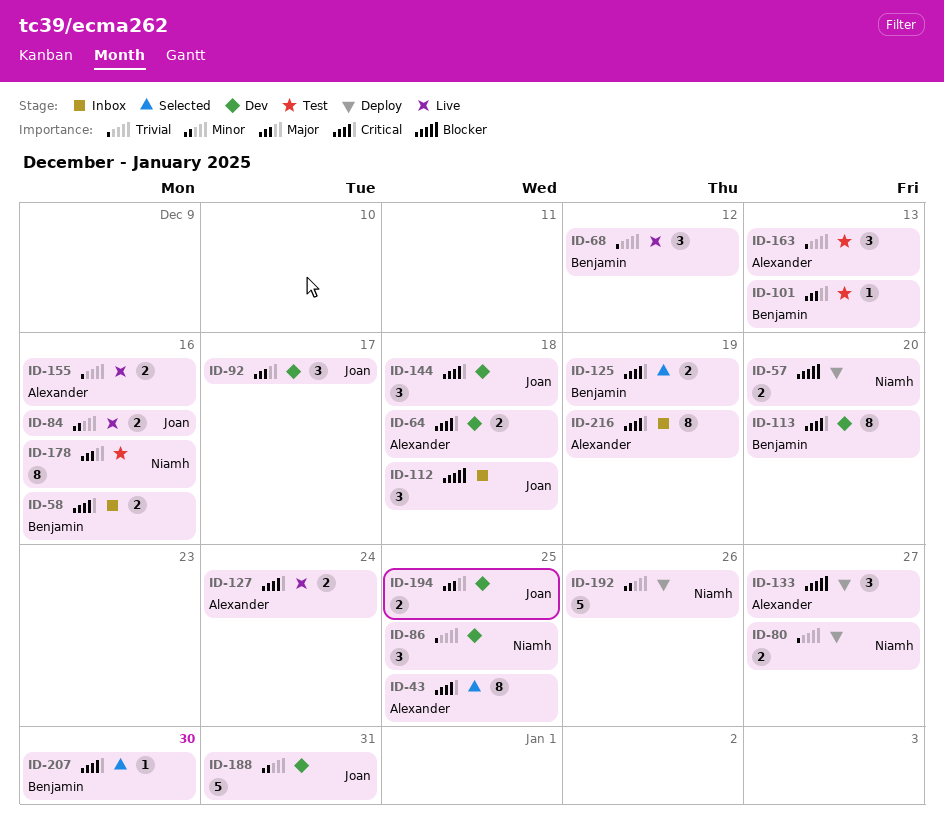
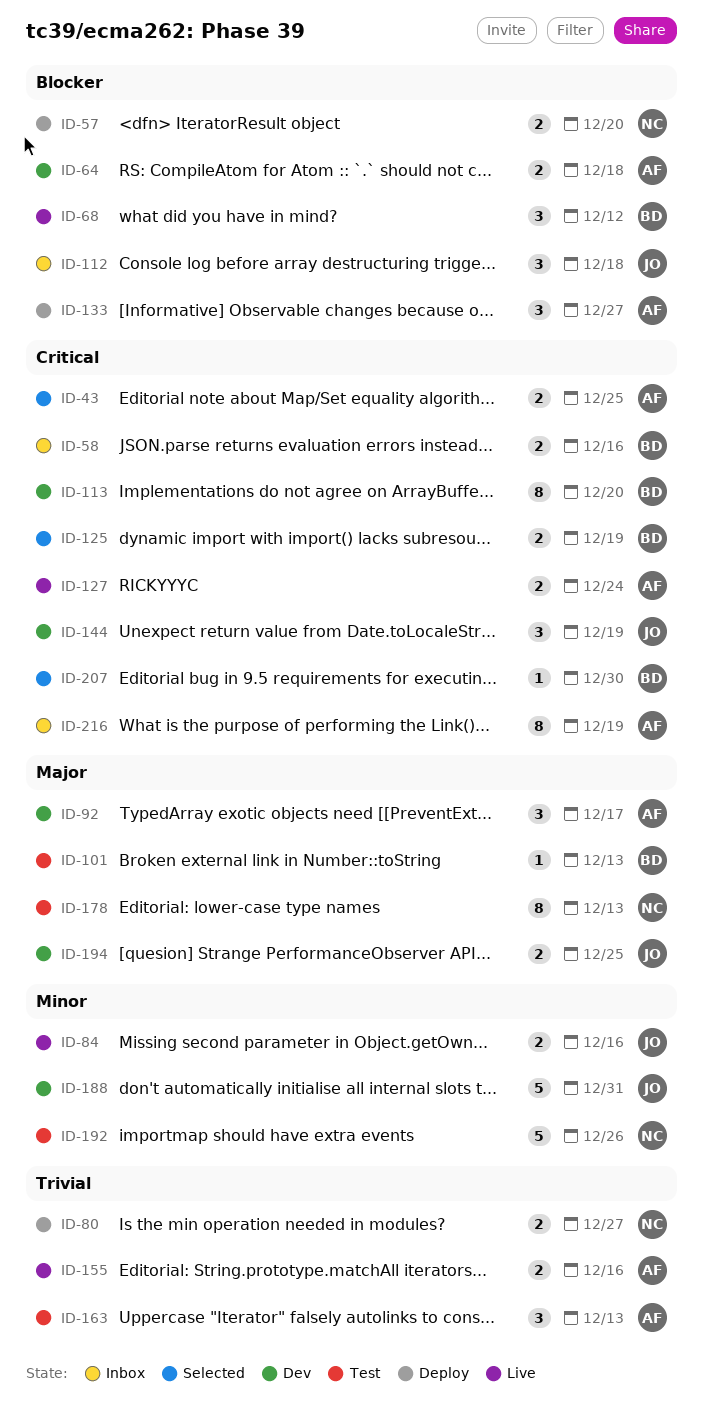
ID-43, estimate: 8 -> 2
ID-64, priority: Critical -> Blocker
ID-68, priority: Trivial -> Blocker
ID-86: present -> none
ID-92, owner: Joan -> Alexander
ID-144, due: Dec 18 -> Dec 19
ID-178, due: Dec 16 -> Dec 13
ID-192, status: Deploy -> Test

